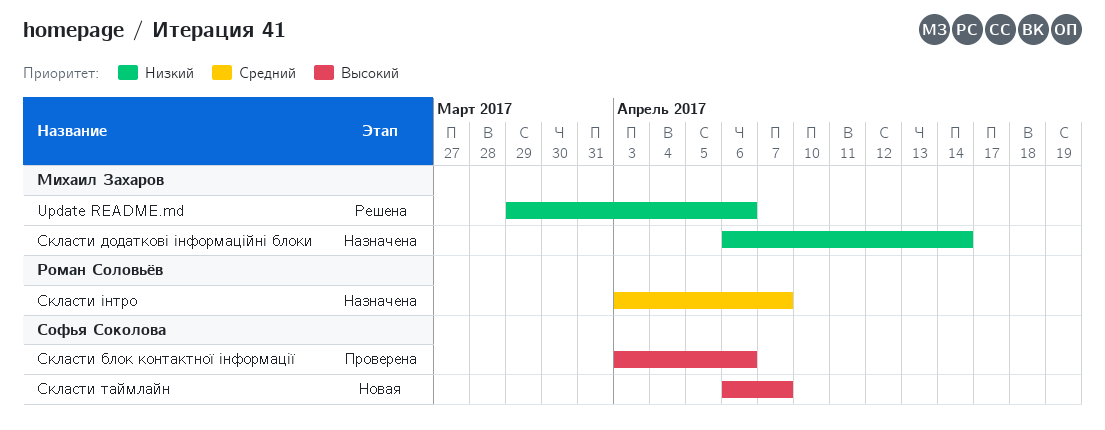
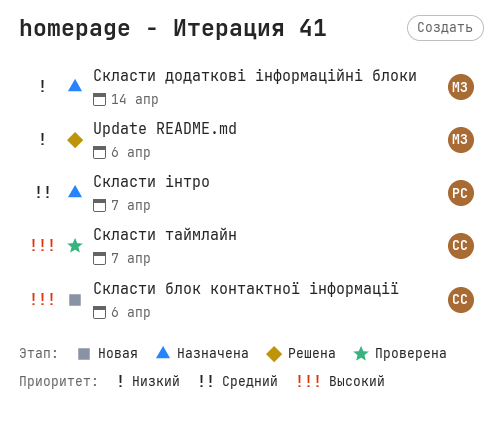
Скласти блок контактної інформації, status: Проверена -> Новая
Скласти таймлайн, status: Новая -> Проверена

